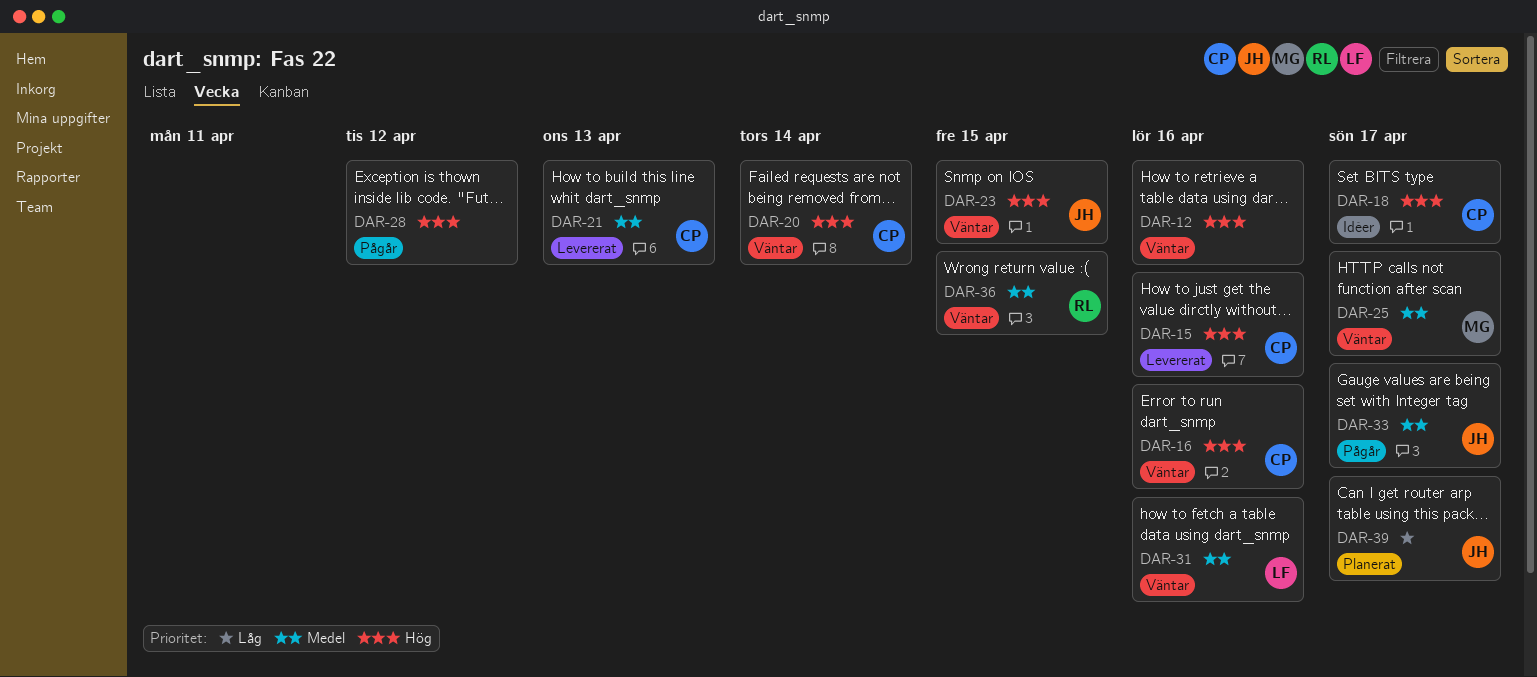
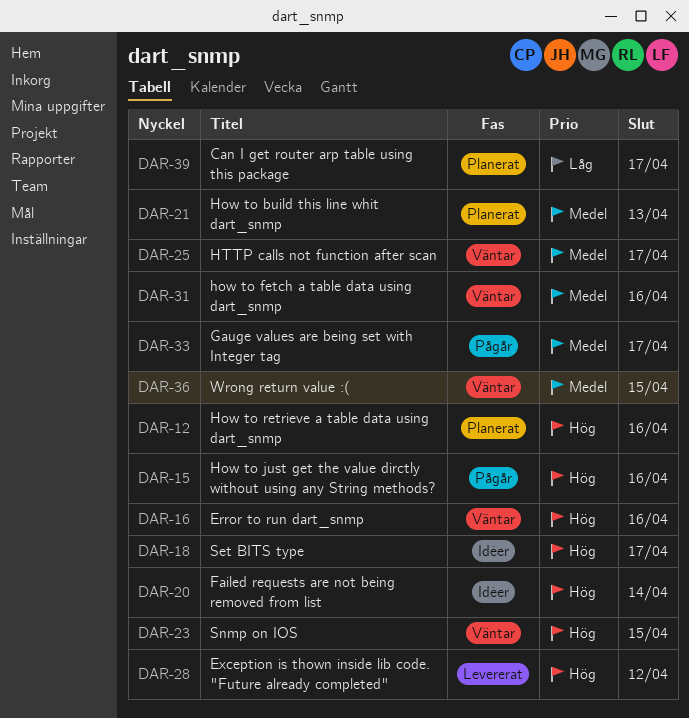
DAR-12, status: Väntar -> Planerat
DAR-15, status: Levererat -> Pågår
DAR-20, status: Väntar -> Idéer
DAR-21, status: Levererat -> Planerat
DAR-28, status: Pågår -> Levererat

